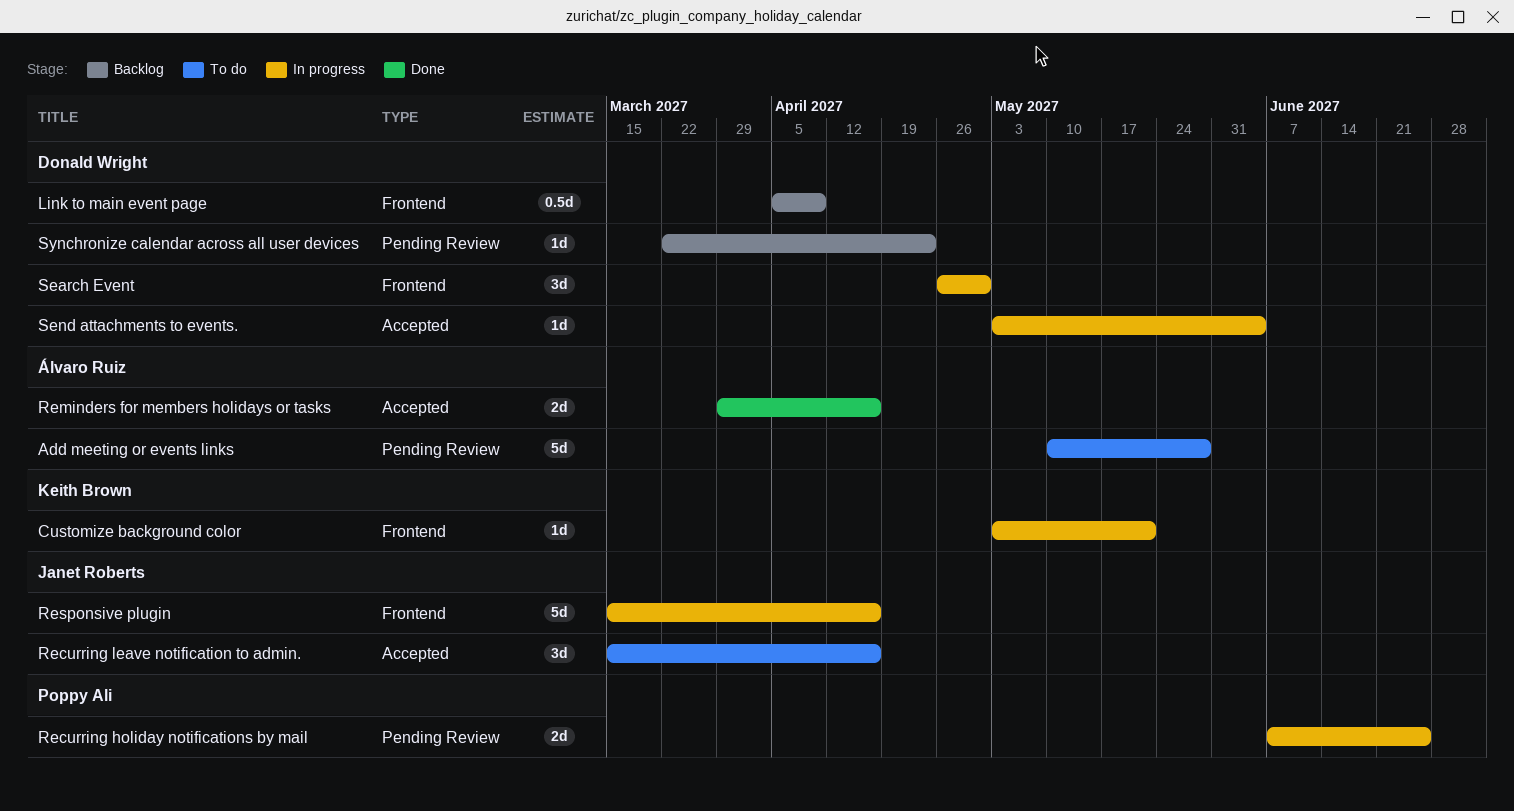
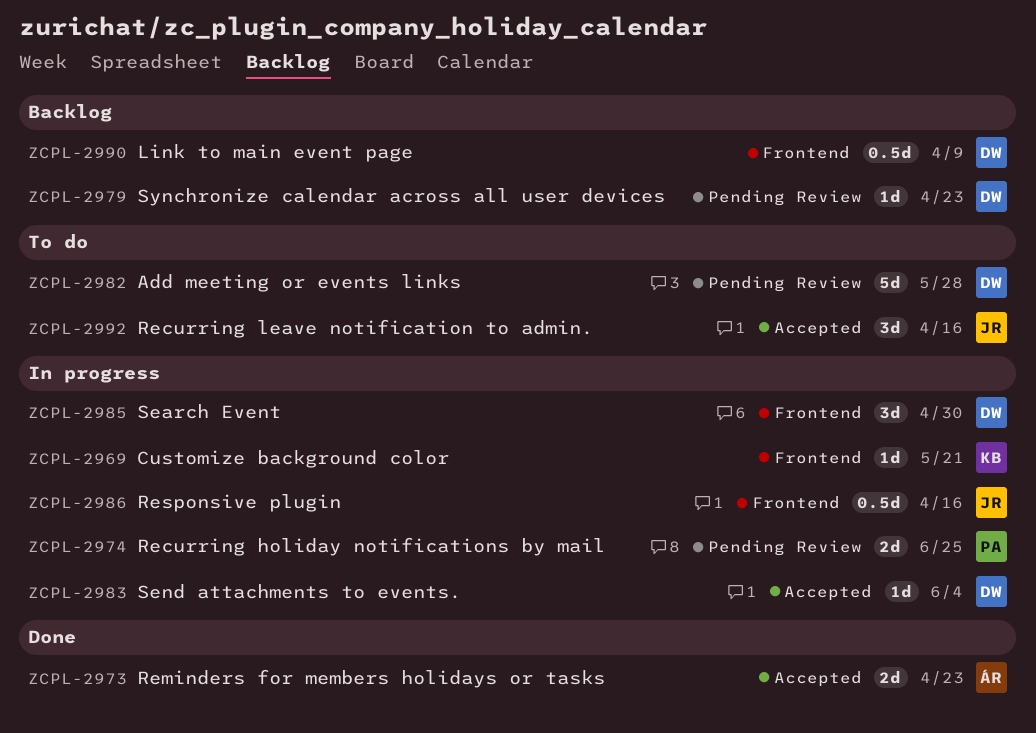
Add meeting or events links, owner: Álvaro Ruiz -> Donald Wright
Reminders for members holidays or tasks, due: Apr 16 -> Apr 23
Responsive plugin, estimate: 5d -> 0.5d

